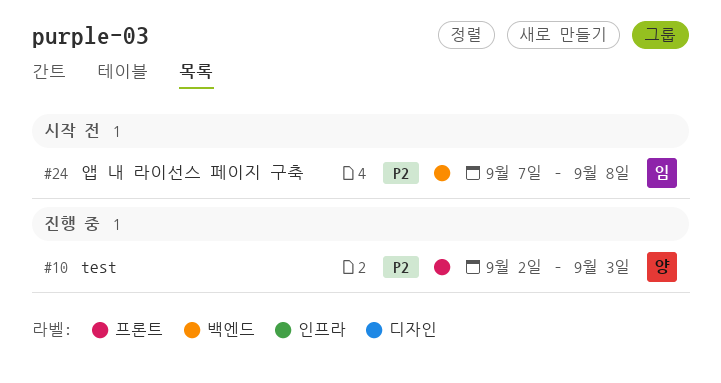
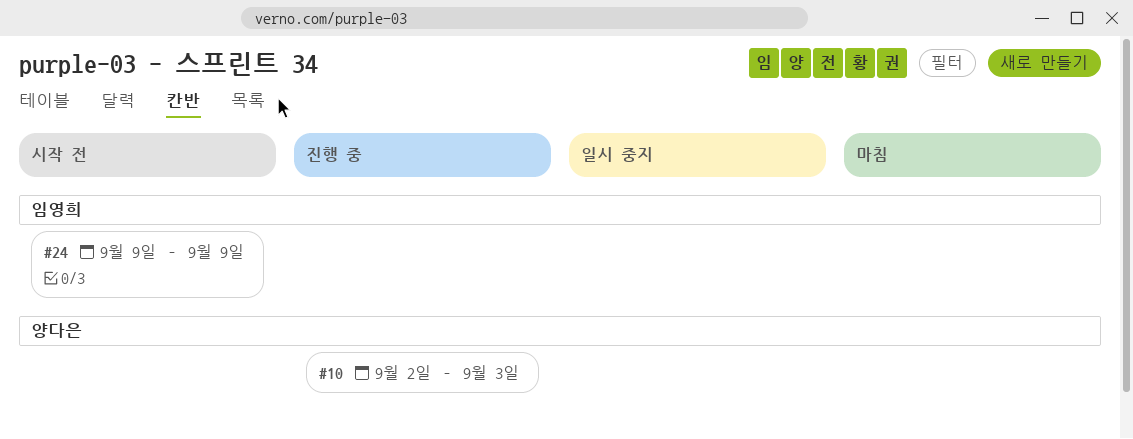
#24, start: Sep 7 -> Sep 9
#24, due: Sep 8 -> Sep 9

